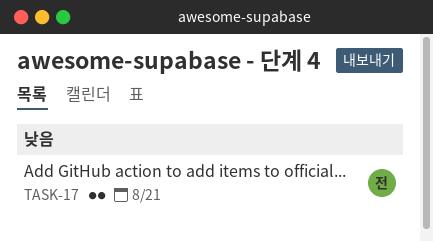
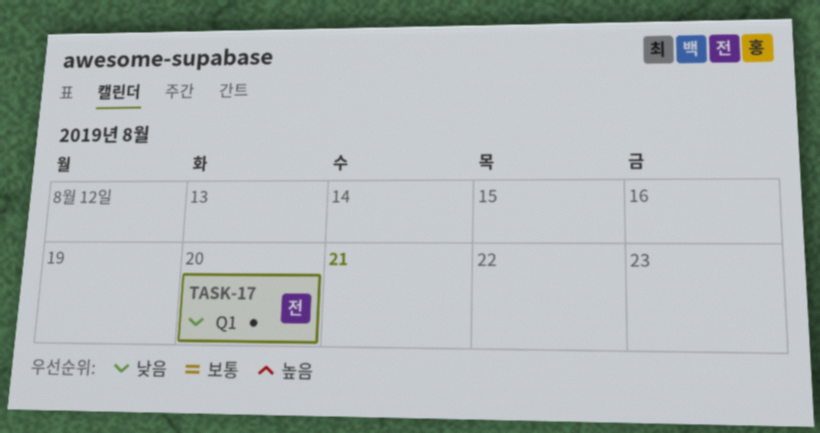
TASK-17, estimate: 2 -> 1
TASK-17, due: Aug 21 -> Aug 20

